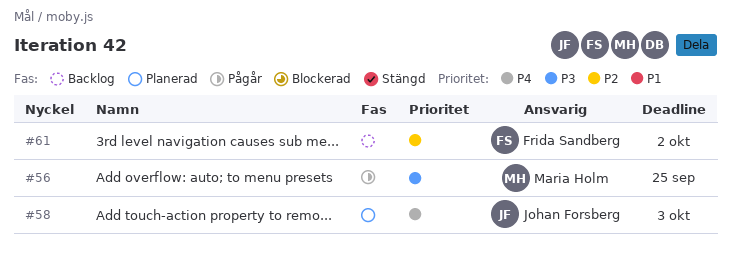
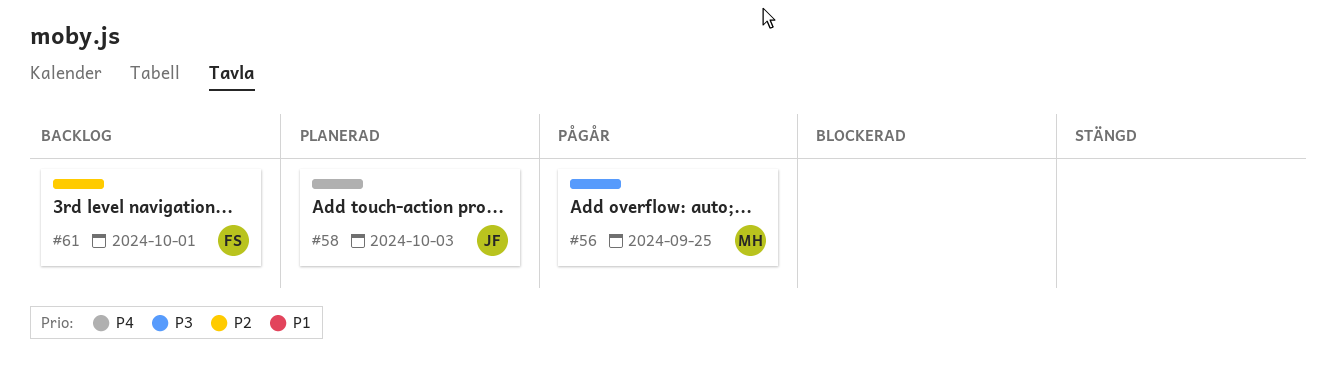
#61, due: Oct 2 -> Oct 1

